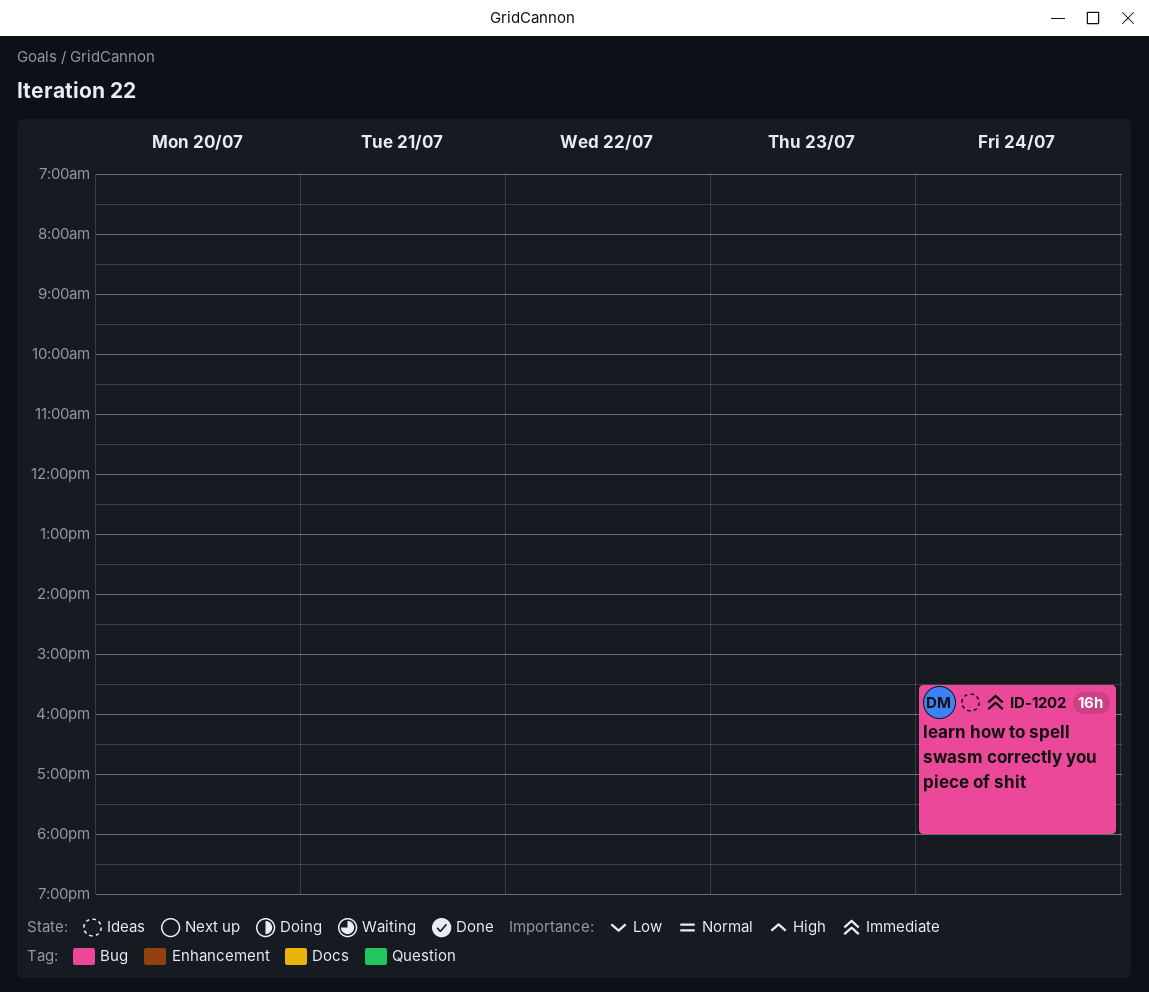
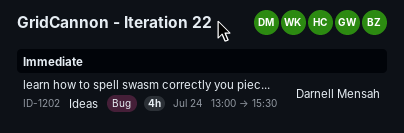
ID-1202, estimate: 16h -> 4h
ID-1202, begins: 15:30 -> 13:00
ID-1202, ends: 18:00 -> 15:30

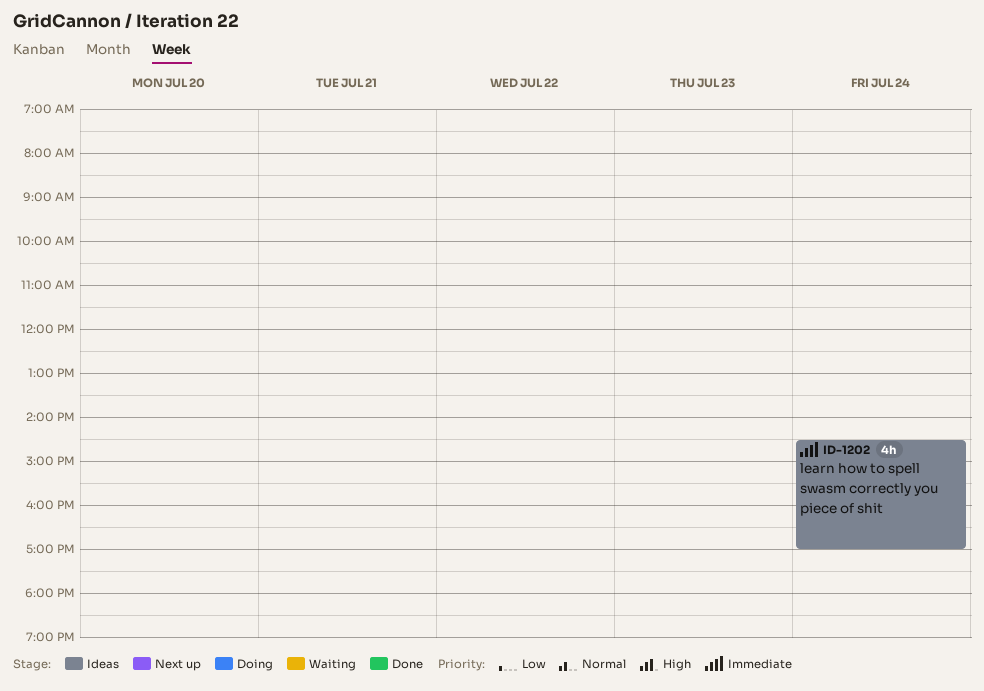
ID-1202, begins: 13:00 -> 14:30
ID-1202, ends: 15:30 -> 17:00

